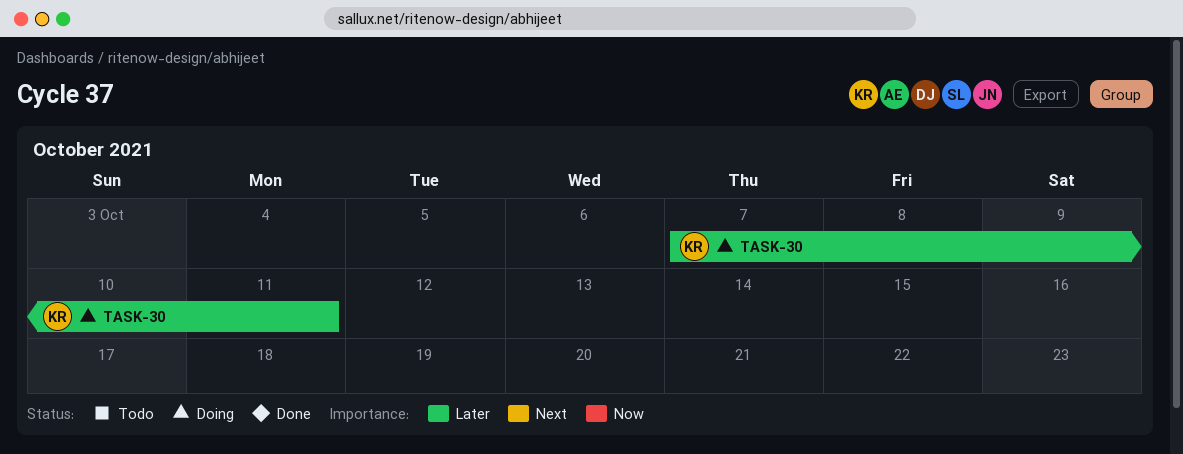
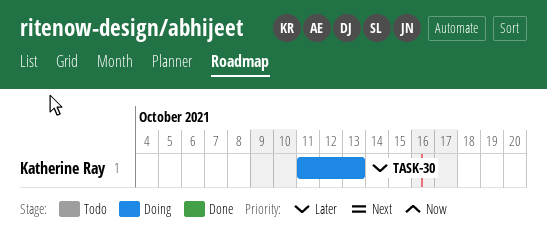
TASK-30, start: Oct 7 -> Oct 11
TASK-30, due: Oct 11 -> Oct 13

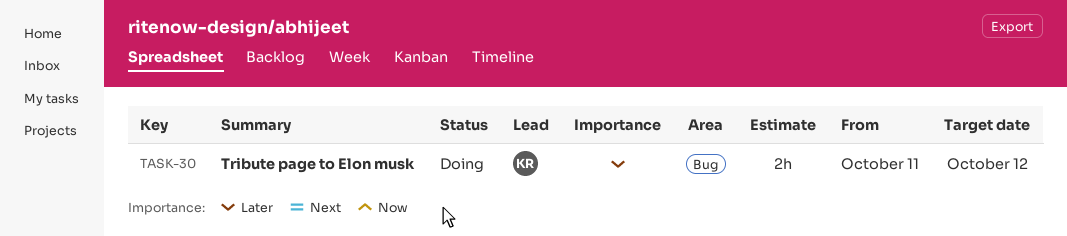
TASK-30, due: Oct 13 -> Oct 12

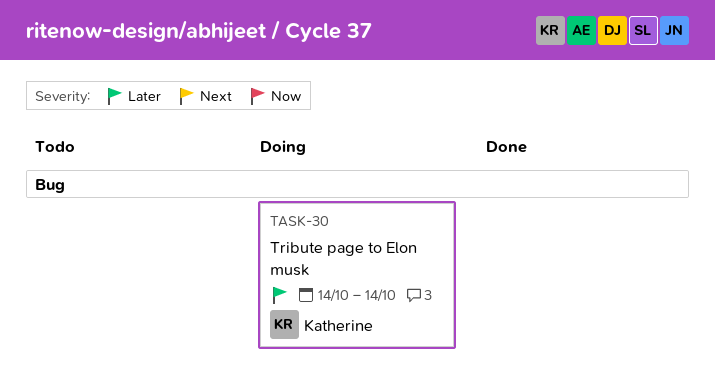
TASK-30, start: Oct 11 -> Oct 14
TASK-30, due: Oct 12 -> Oct 14

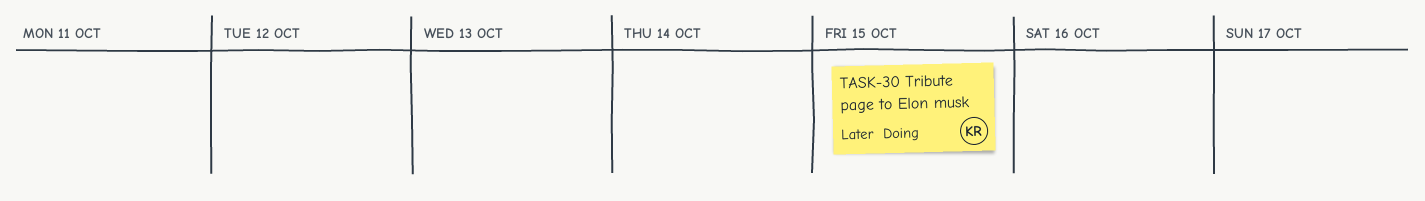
TASK-30, due: Oct 14 -> Oct 15

